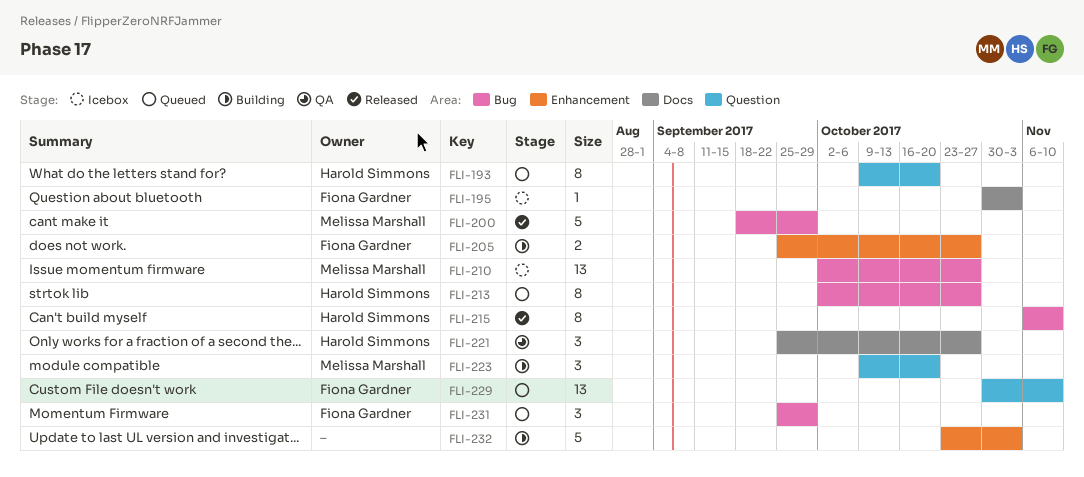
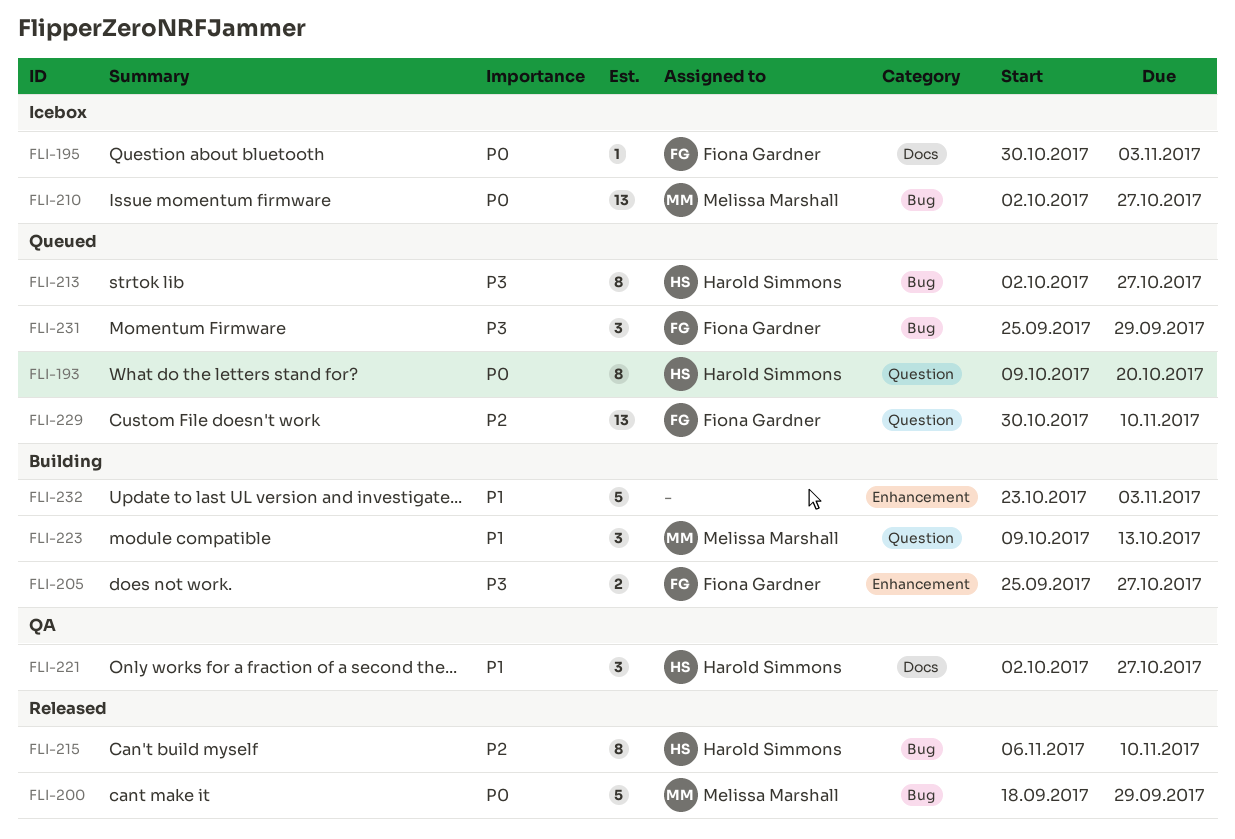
FLI-221, start: Sep 25 -> Oct 2
FLI-223, due: Oct 20 -> Oct 13

